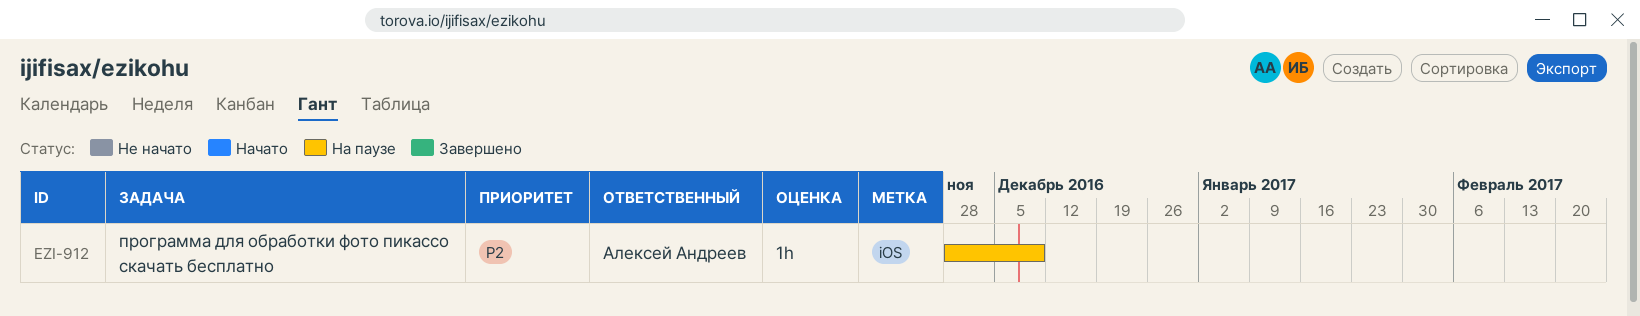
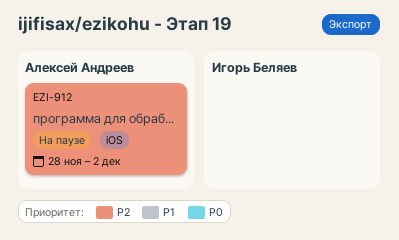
EZI-912, due: Dec 9 -> Dec 2

